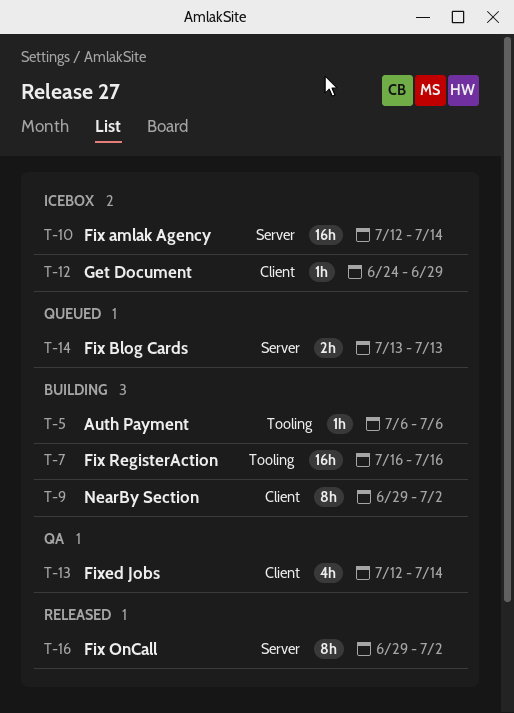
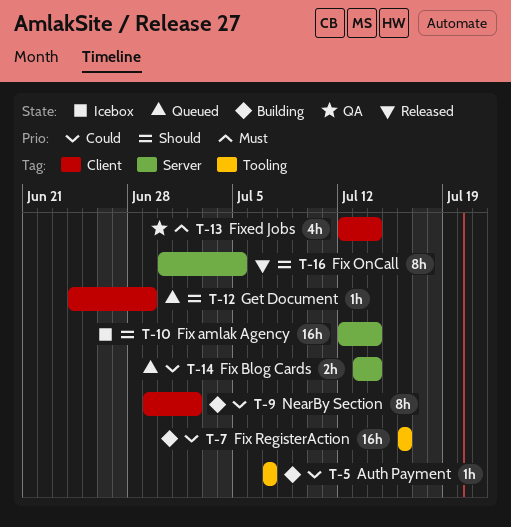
T-5, start: Jul 6 -> Jul 7
T-5, due: Jul 6 -> Jul 7
T-12, status: Icebox -> Queued
T-14, due: Jul 13 -> Jul 14
T-16, start: Jun 29 -> Jun 30
T-16, due: Jul 2 -> Jul 5

